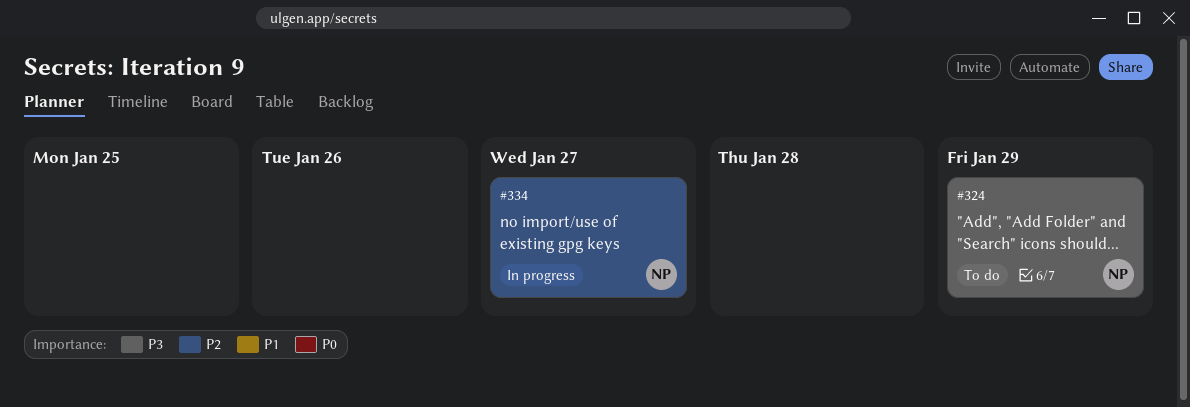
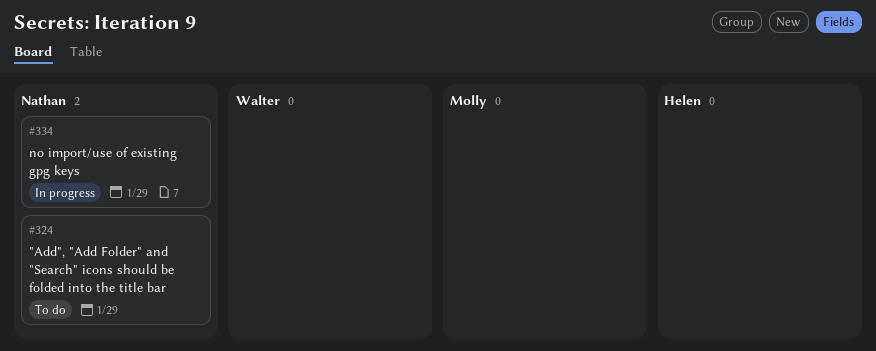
#334, due: Jan 27 -> Jan 29

